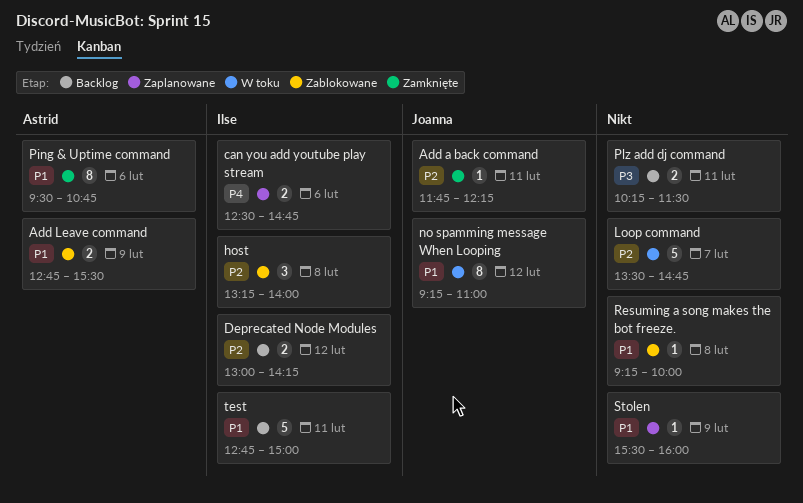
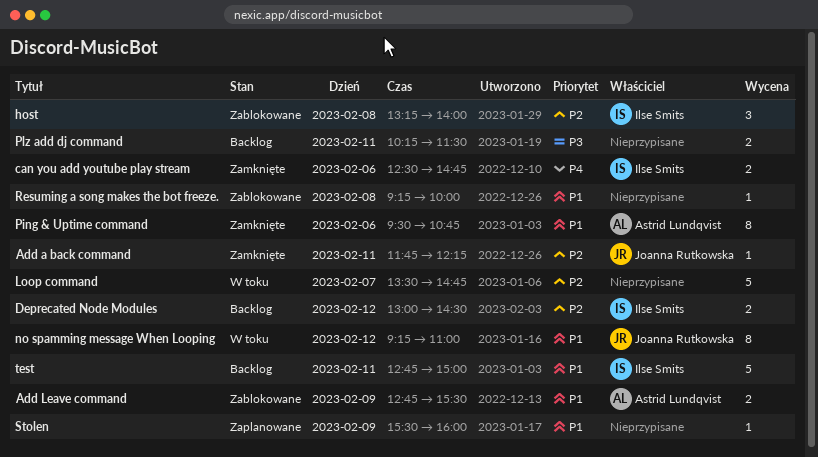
can you add youtube play stream, status: Zaplanowane -> Zamknięte
Deprecated Node Modules, ends: 14:15 -> 14:30

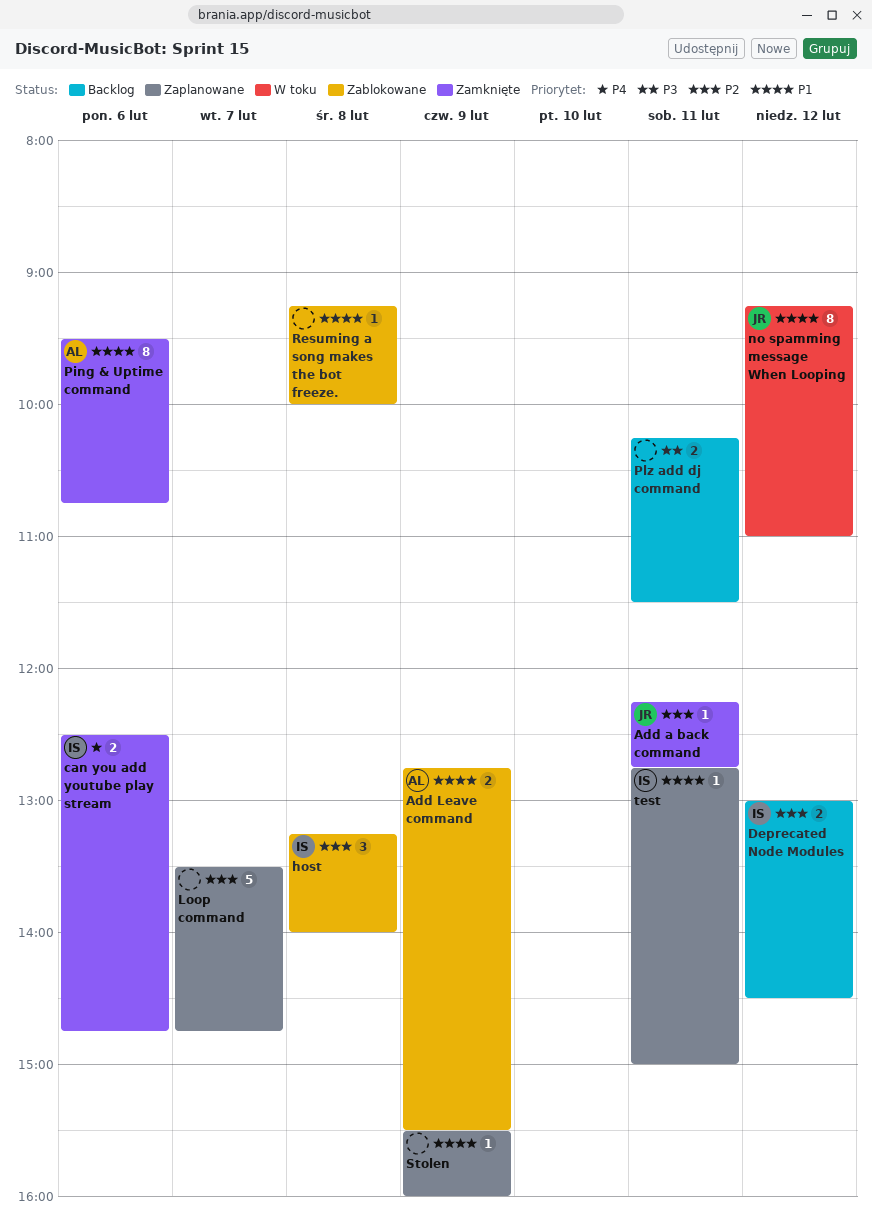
Add a back command, begins: 11:45 -> 12:15
Add a back command, ends: 12:15 -> 12:45
Loop command, status: W toku -> Zaplanowane
test, status: Backlog -> Zaplanowane
test, estimate: 5 -> 1

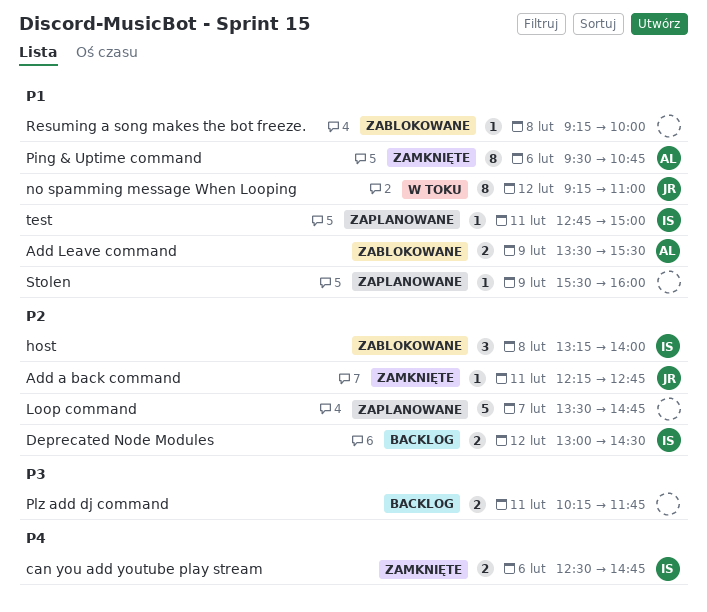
Add Leave command, begins: 12:45 -> 13:30
Plz add dj command, ends: 11:30 -> 11:45

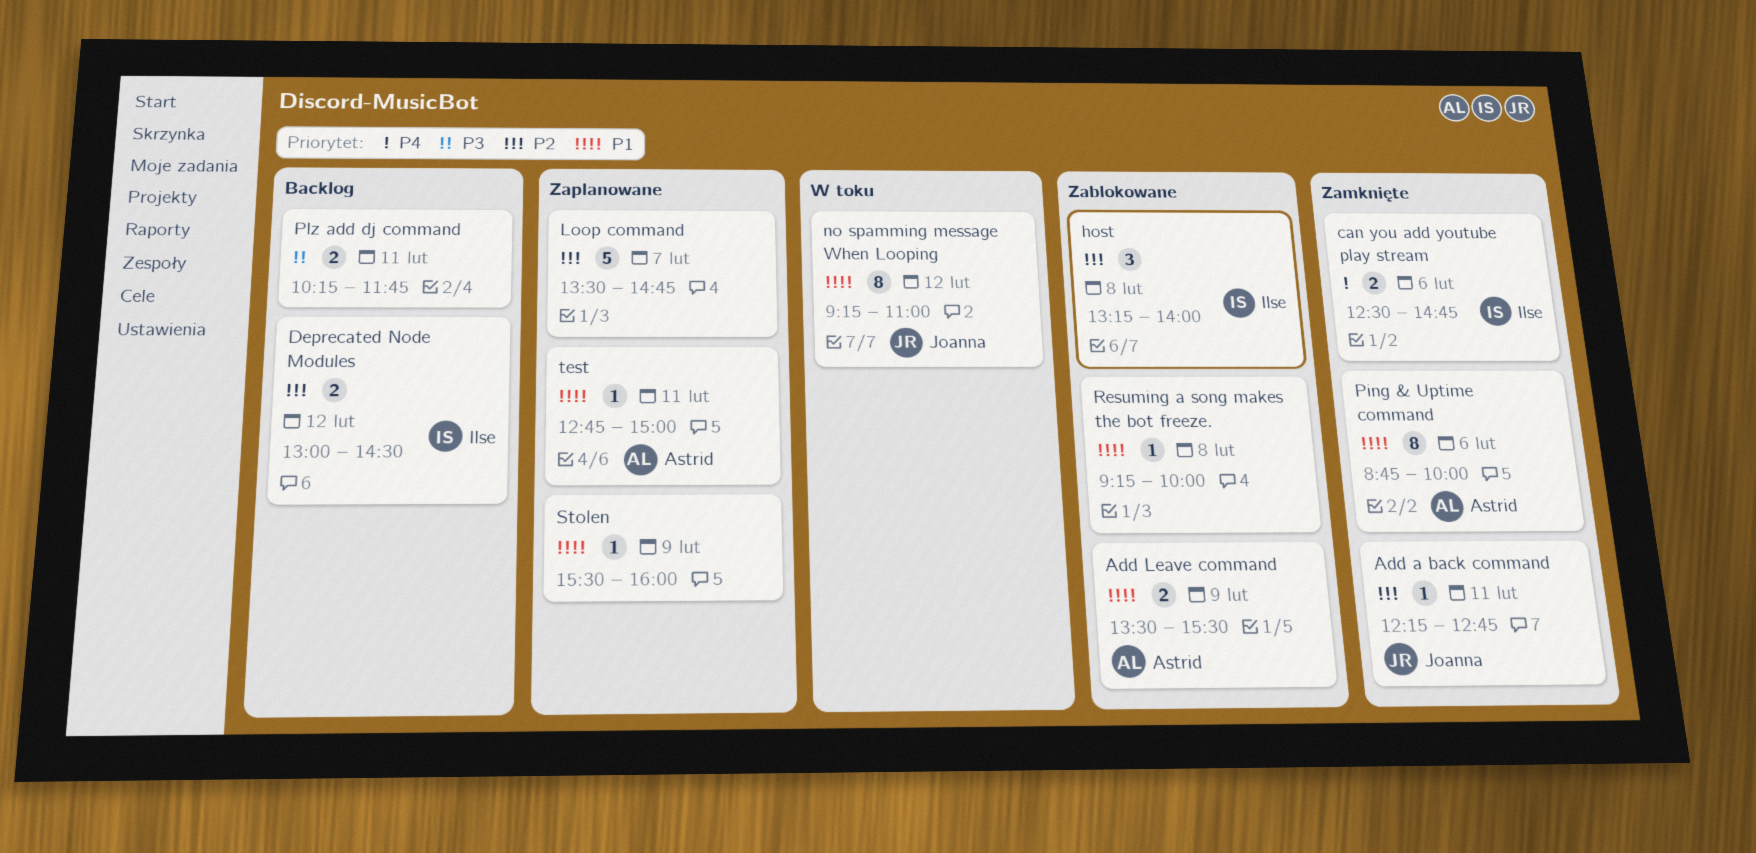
Ping & Uptime command, begins: 09:30 -> 08:45
Ping & Uptime command, ends: 10:45 -> 10:00
test, owner: Ilse -> Astrid

